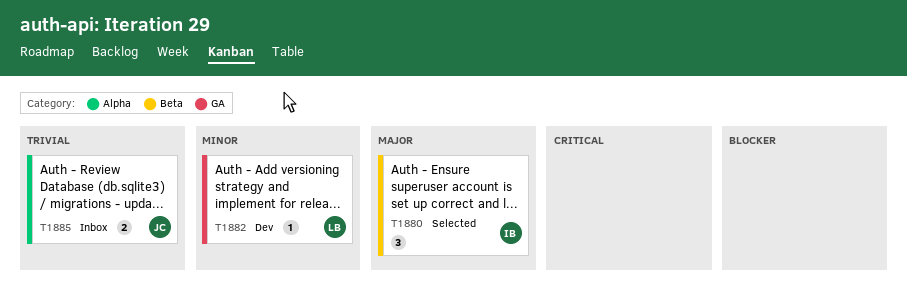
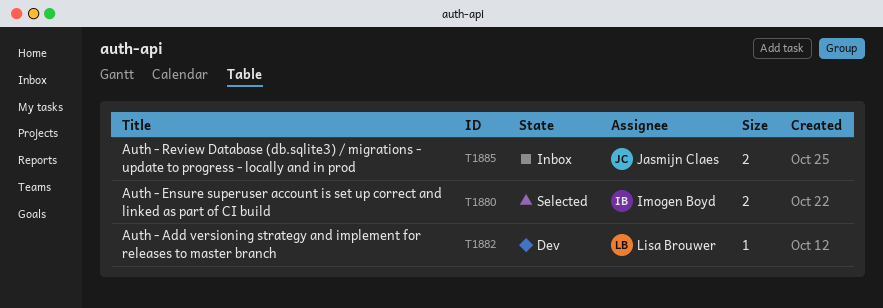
T1880, estimate: 3 -> 2

